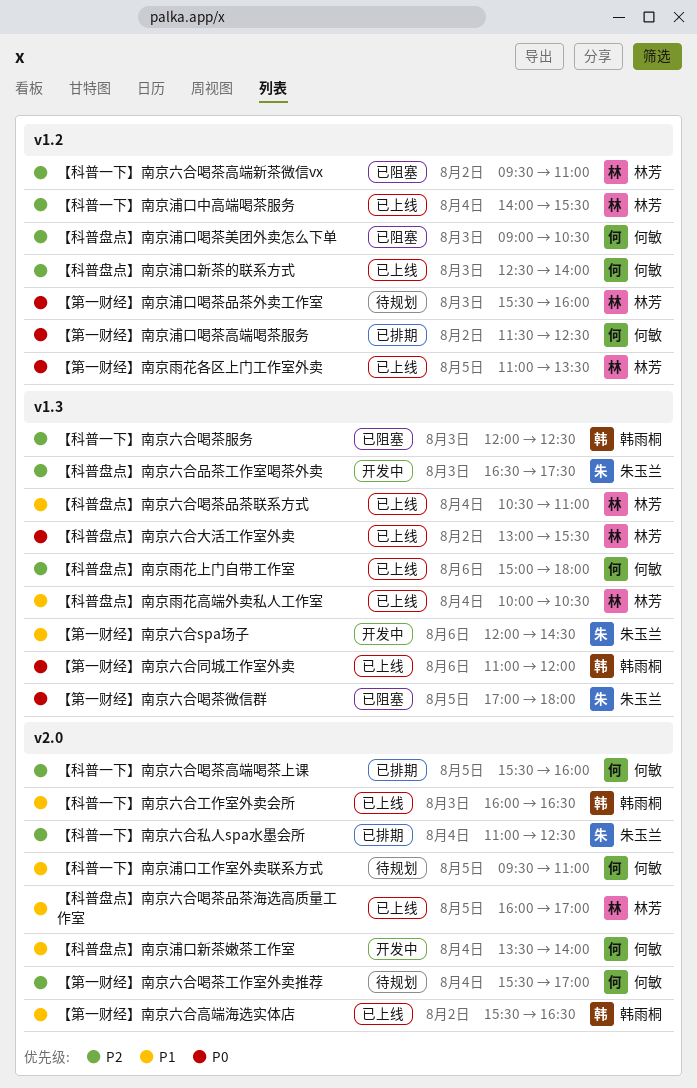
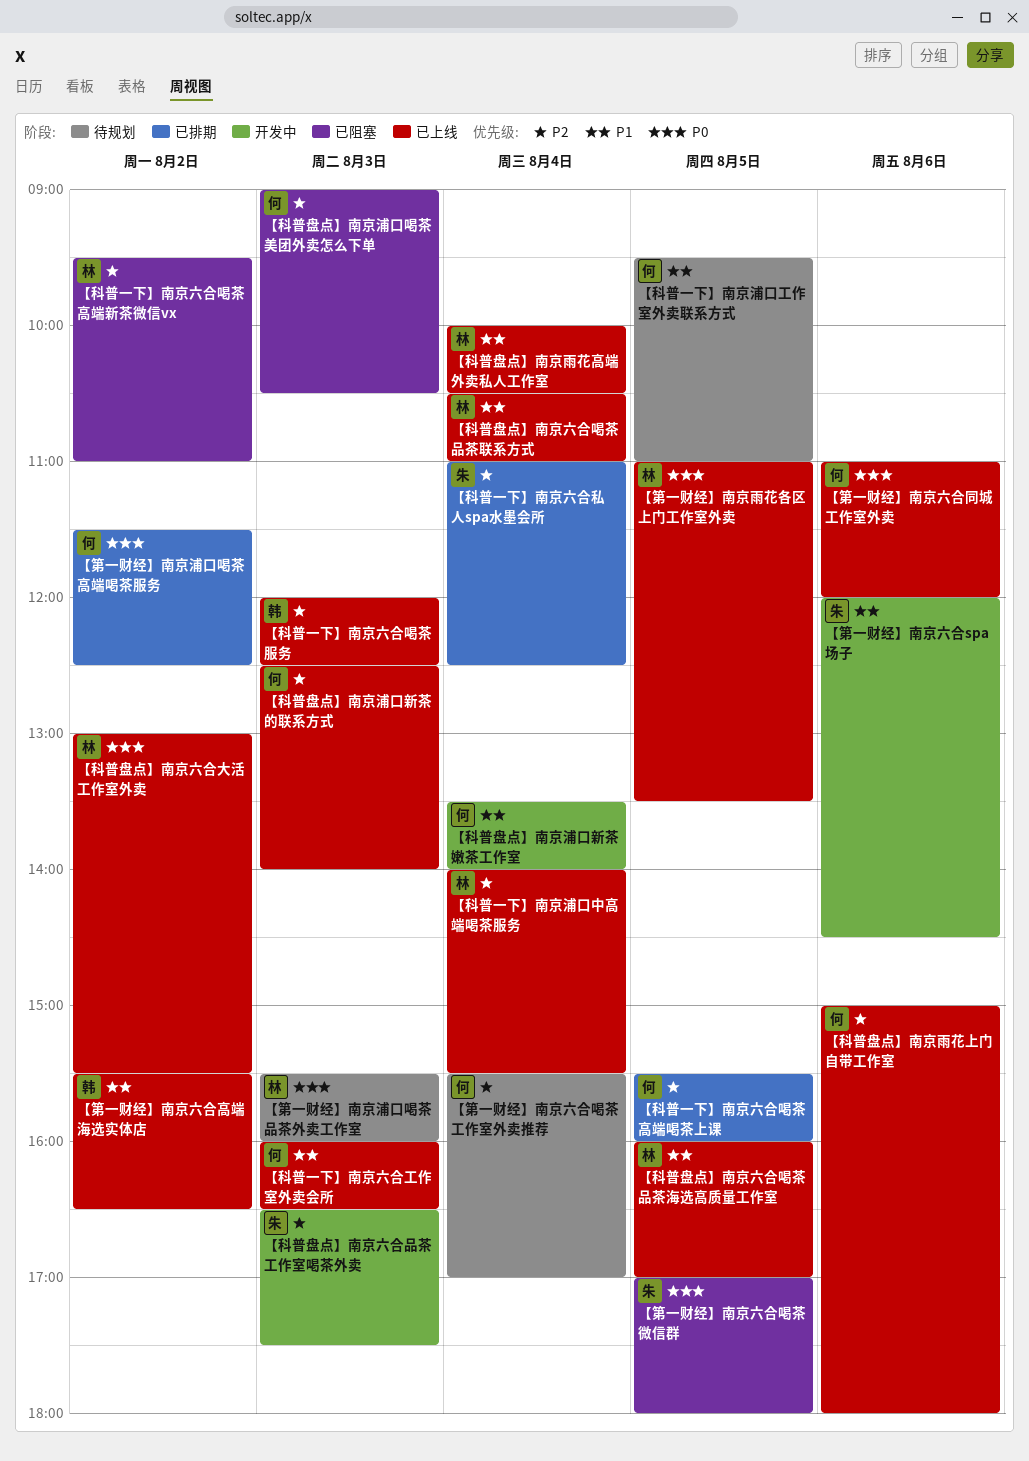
【科普一下】南京六合喝茶服务, status: 已阻塞 -> 已上线
【科普一下】南京六合工作室外卖会所, owner: 韩雨桐 -> 何敏
【第一财经】南京六合同城工作室外卖, owner: 韩雨桐 -> 何敏

